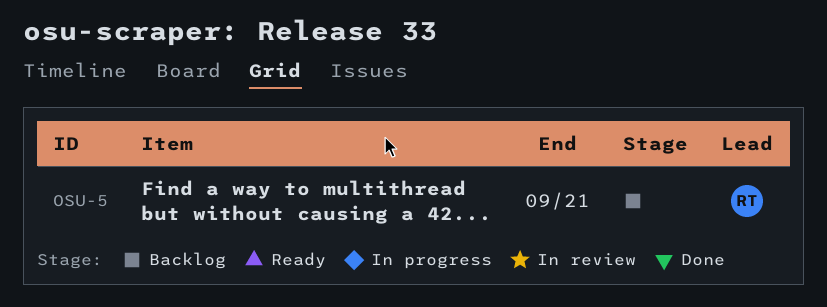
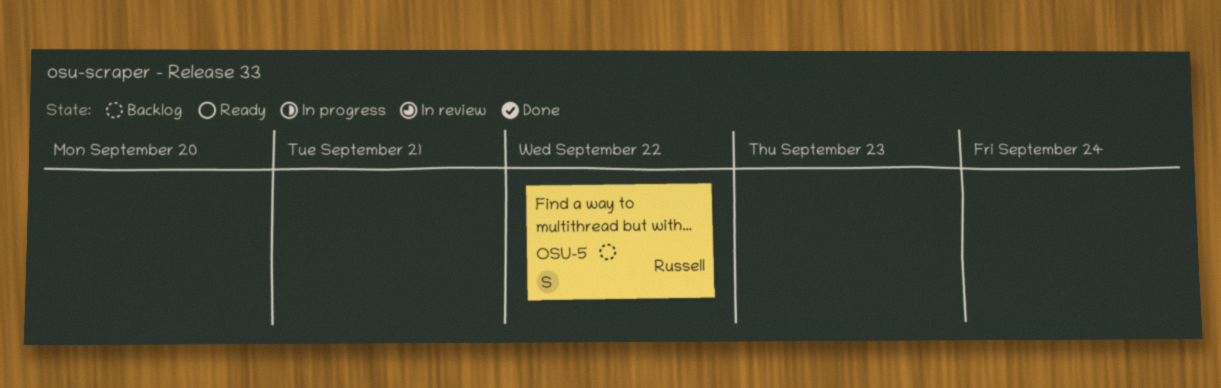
OSU-5, due: Sep 21 -> Sep 22

